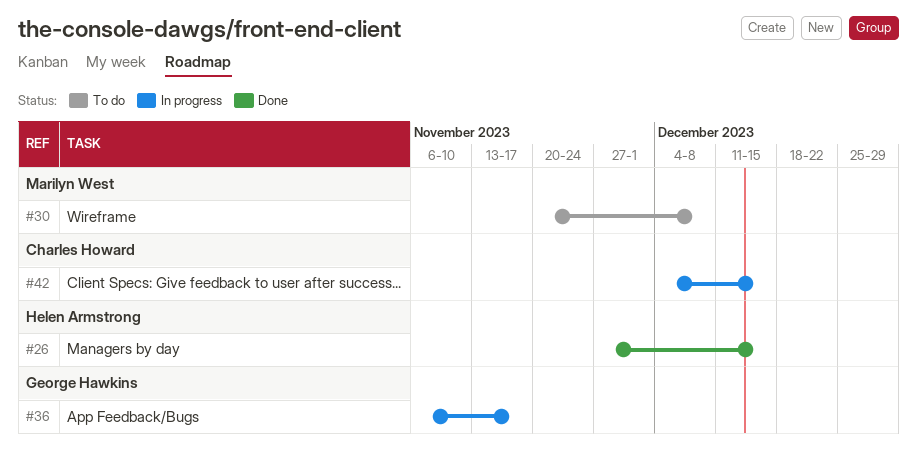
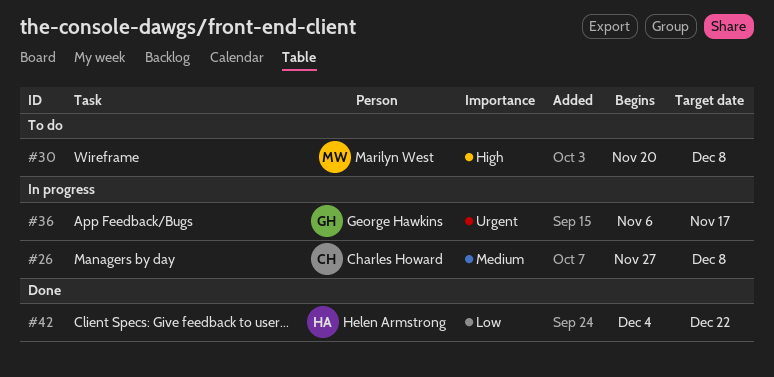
#26, status: Done -> In progress
#26, owner: Helen Armstrong -> Charles Howard
#26, due: Dec 15 -> Dec 8
#42, status: In progress -> Done
#42, owner: Charles Howard -> Helen Armstrong
#42, due: Dec 15 -> Dec 22

